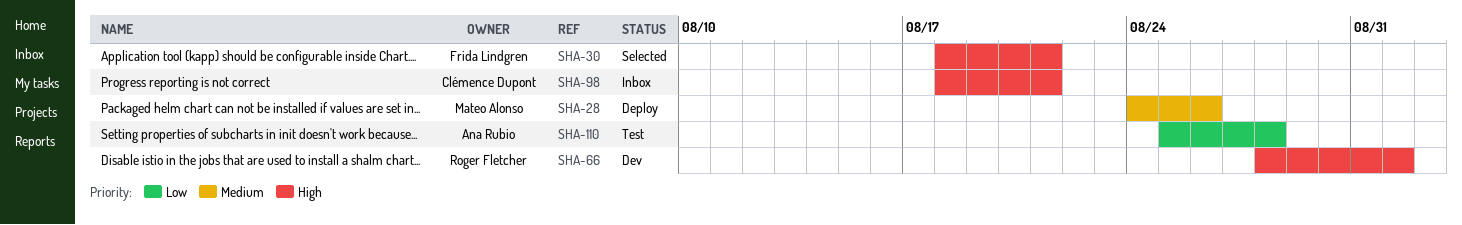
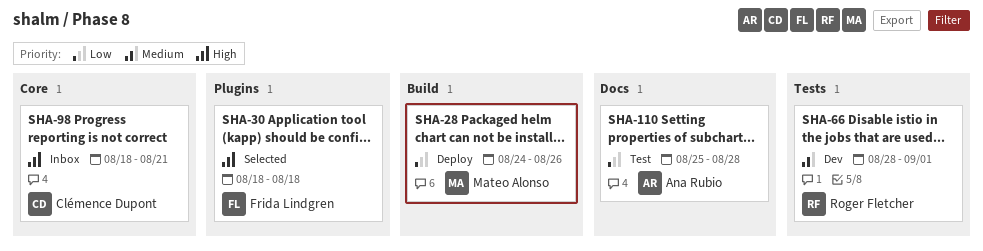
SHA-28, priority: Medium -> Low
SHA-30, due: Aug 21 -> Aug 18
SHA-66, priority: High -> Medium

